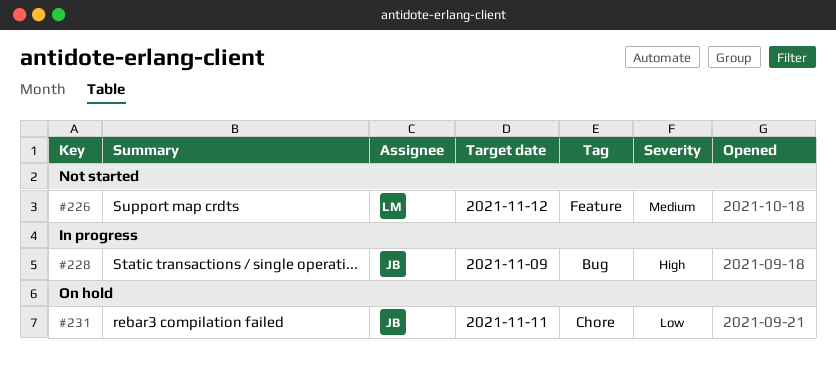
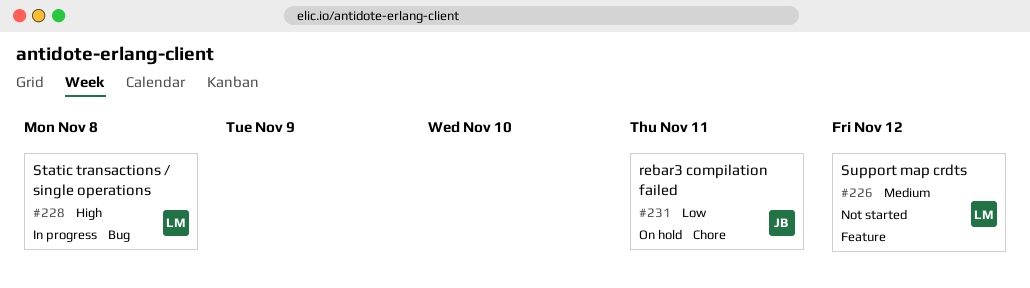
#228, owner: JB -> LM
#228, due: Nov 9 -> Nov 8

